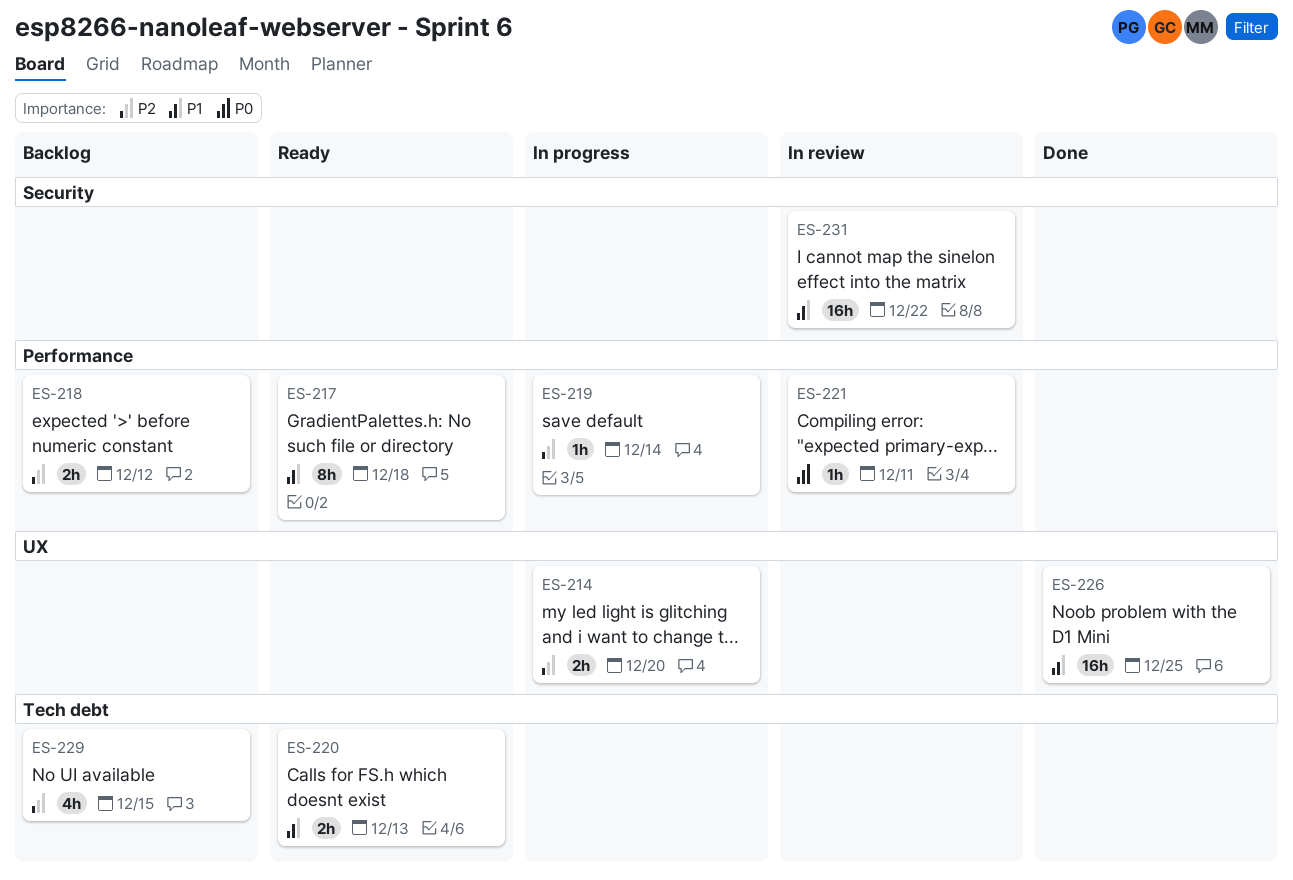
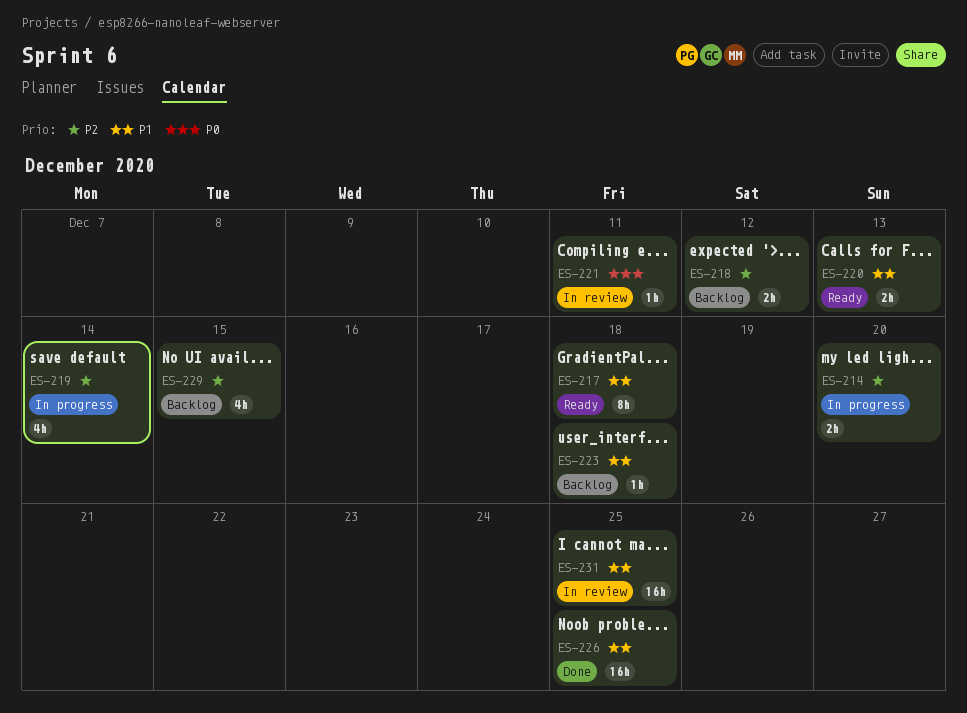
ES-219, estimate: 1h -> 4h
ES-223: none -> present
ES-231, due: Dec 22 -> Dec 25

